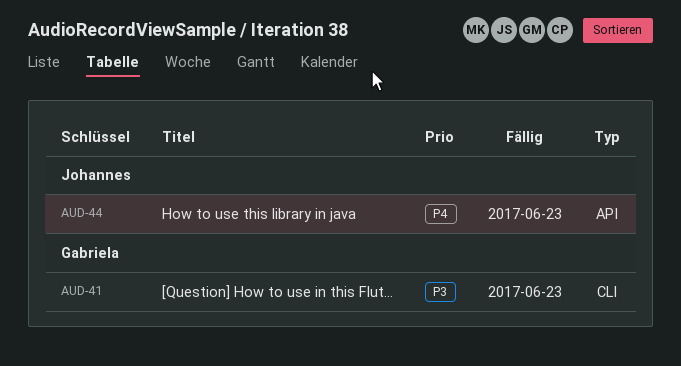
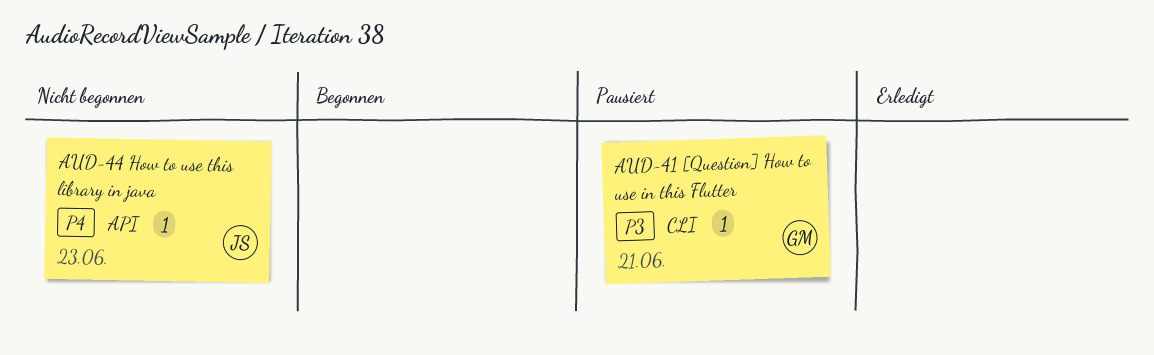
AUD-41, due: Jun 23 -> Jun 21

